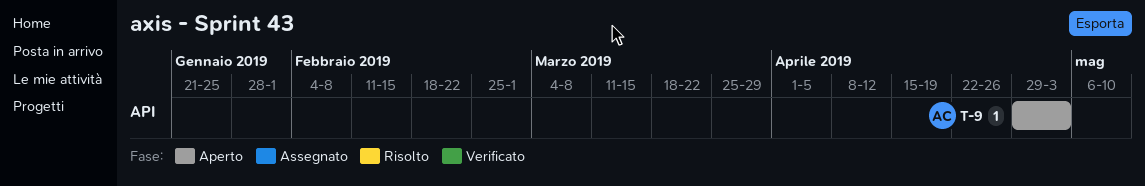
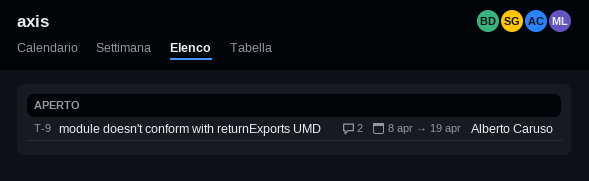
T-9, start: Apr 29 -> Apr 8
T-9, due: May 3 -> Apr 19

